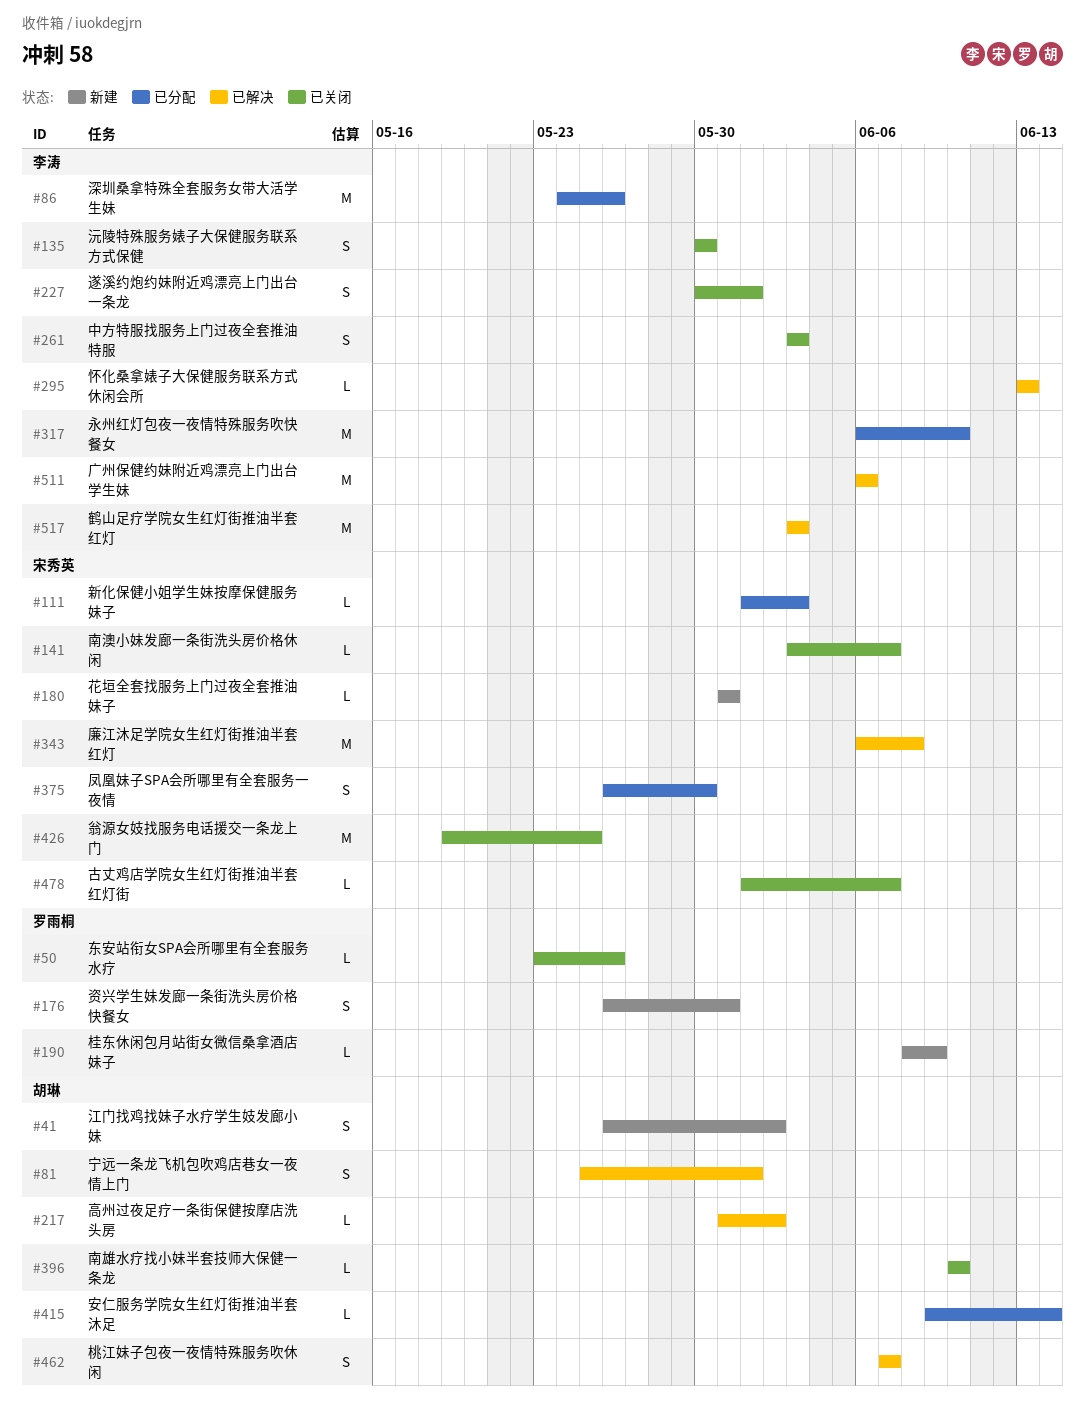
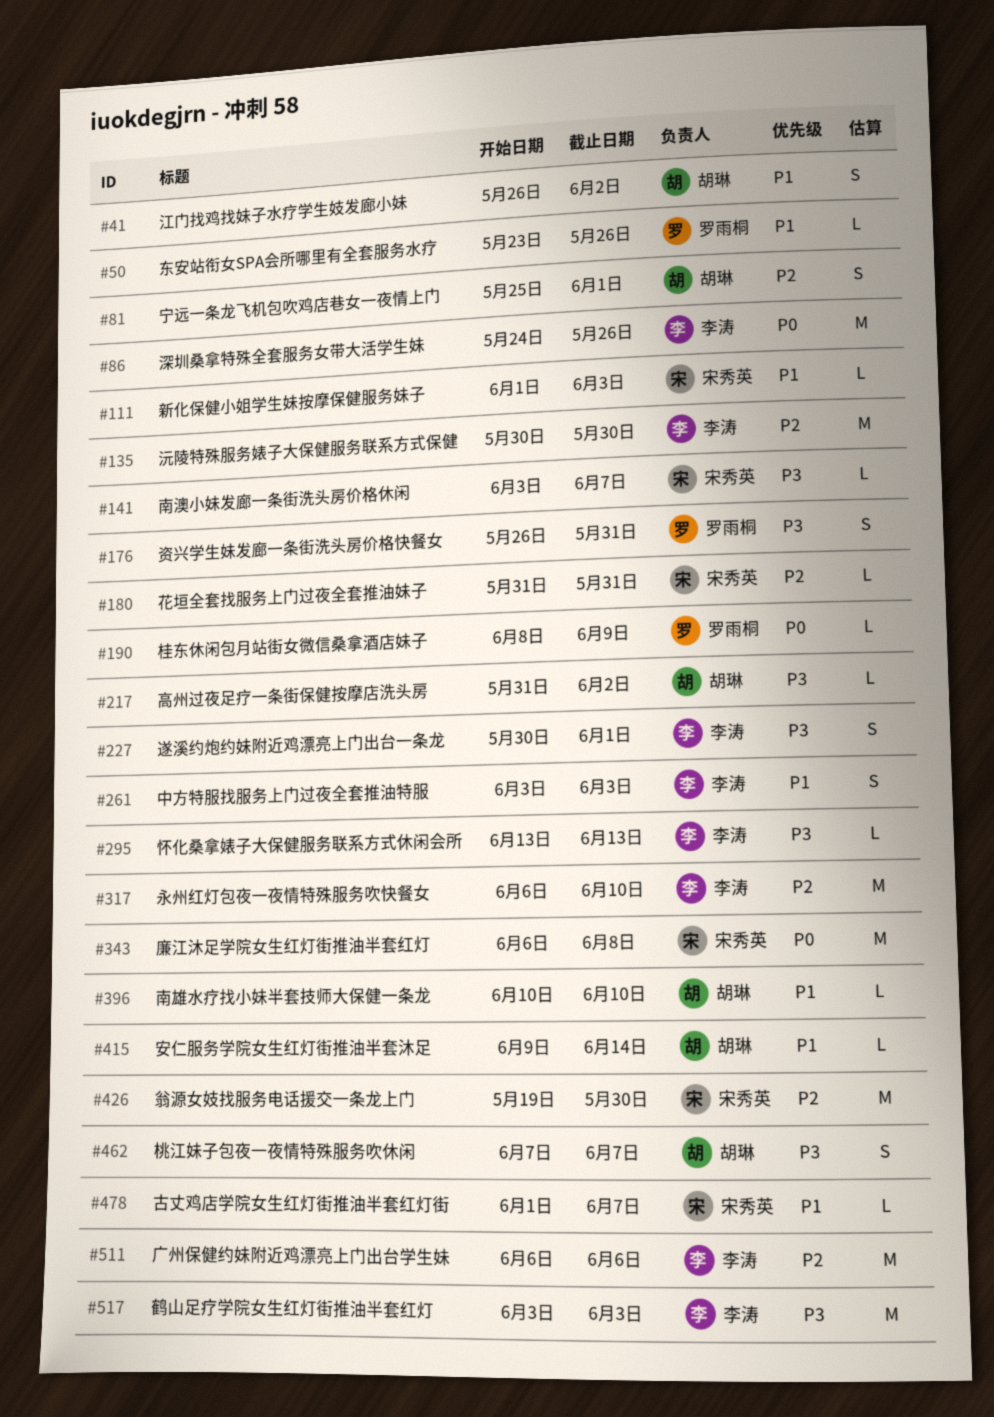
#135, estimate: S -> M
#375: present -> none
#426, due: May 25 -> May 30

